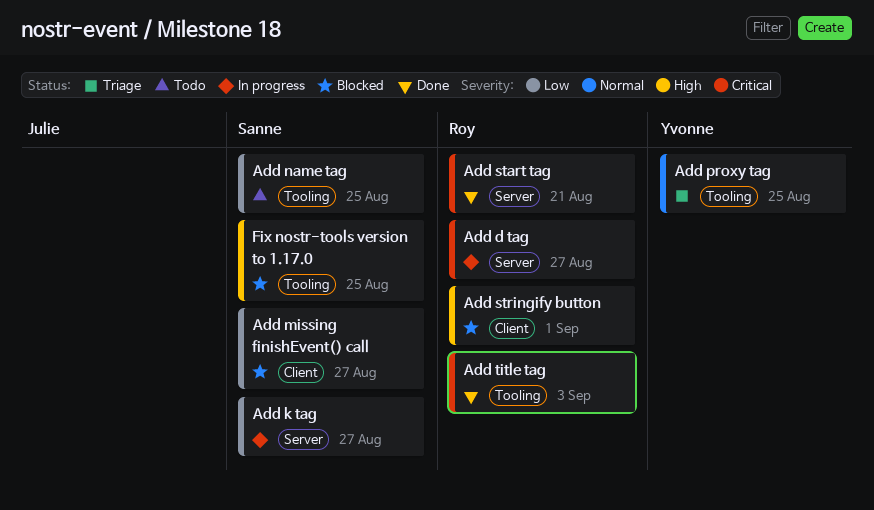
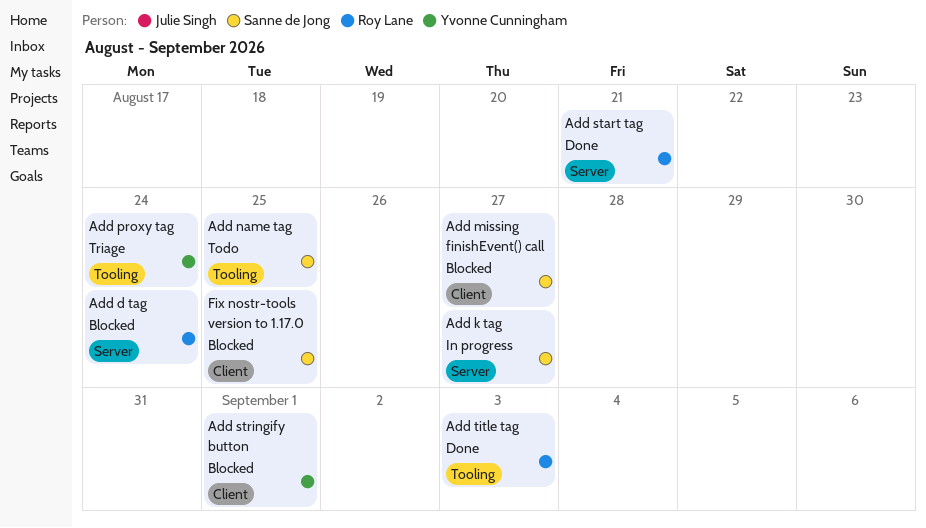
Add d tag, status: In progress -> Blocked
Add d tag, due: Aug 27 -> Aug 24
Add proxy tag, due: Aug 25 -> Aug 24
Add stringify button, owner: Roy Lane -> Yvonne Cunningham
Fix nostr-tools version to 1.17.0, label: Tooling -> Client

